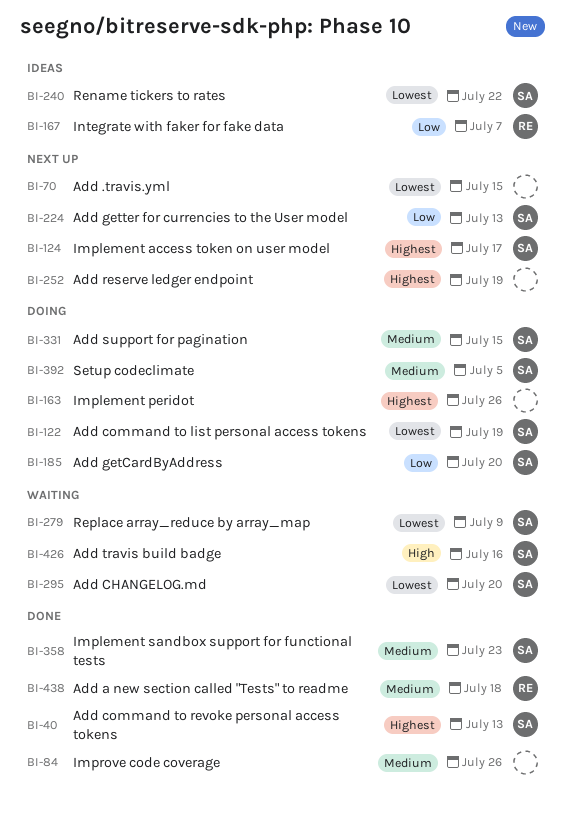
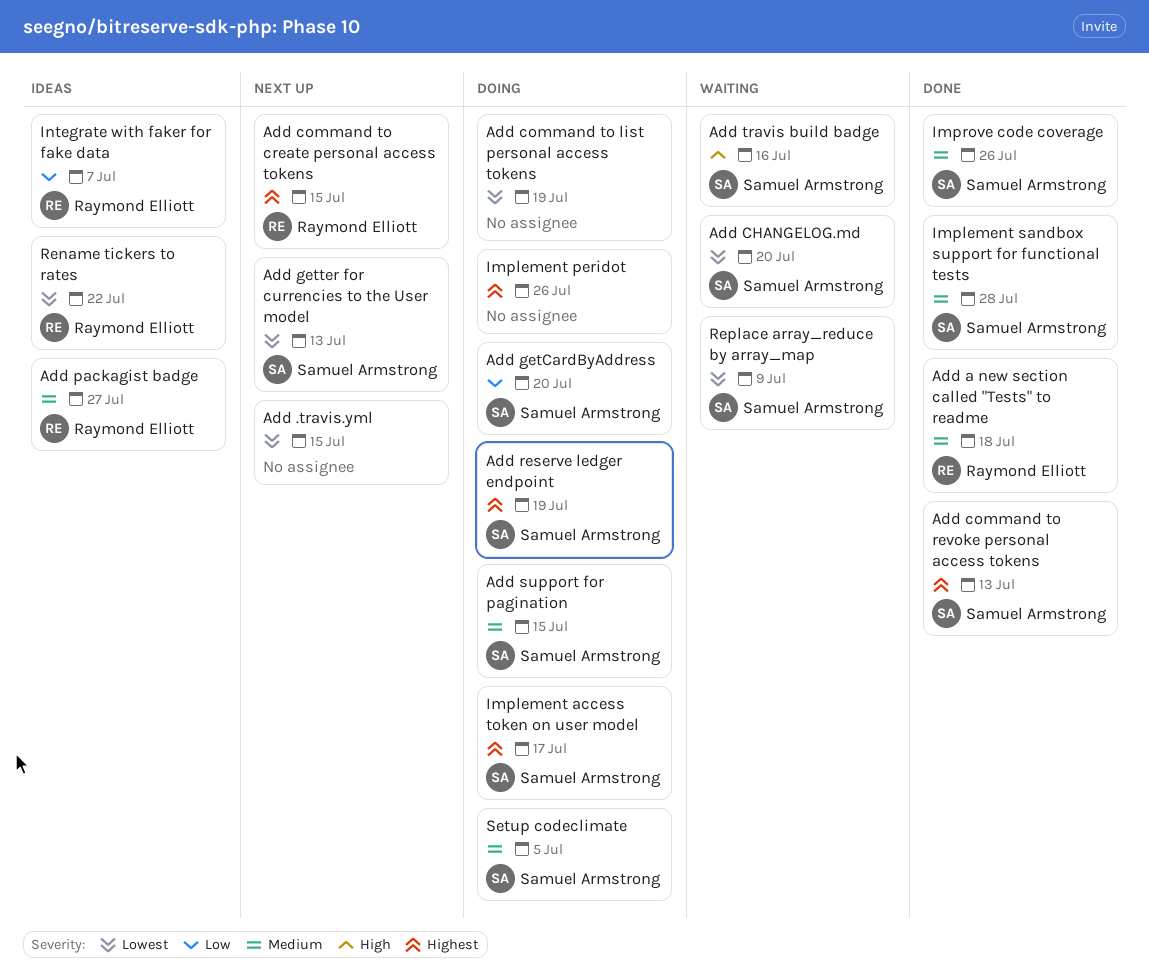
Add command to create personal access tokens: none -> present
Add command to list personal access tokens, owner: Samuel Armstrong -> none
Add getter for currencies to the User model, priority: Low -> Lowest
Add packagist badge: none -> present
Add reserve ledger endpoint, status: Next up -> Doing
Add reserve ledger endpoint, owner: none -> Samuel Armstrong
Implement access token on user model, status: Next up -> Doing
Implement sandbox support for functional tests, due: Jul 23 -> Jul 28
Improve code coverage, owner: none -> Samuel Armstrong
Rename tickers to rates, owner: Samuel Armstrong -> Raymond Elliott

